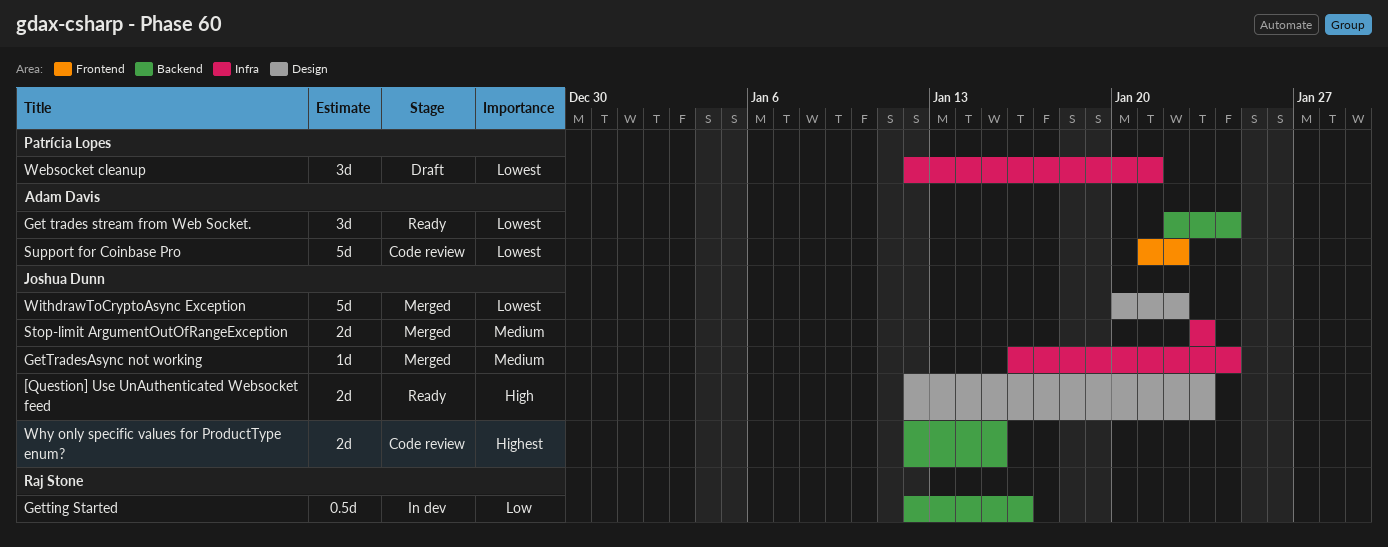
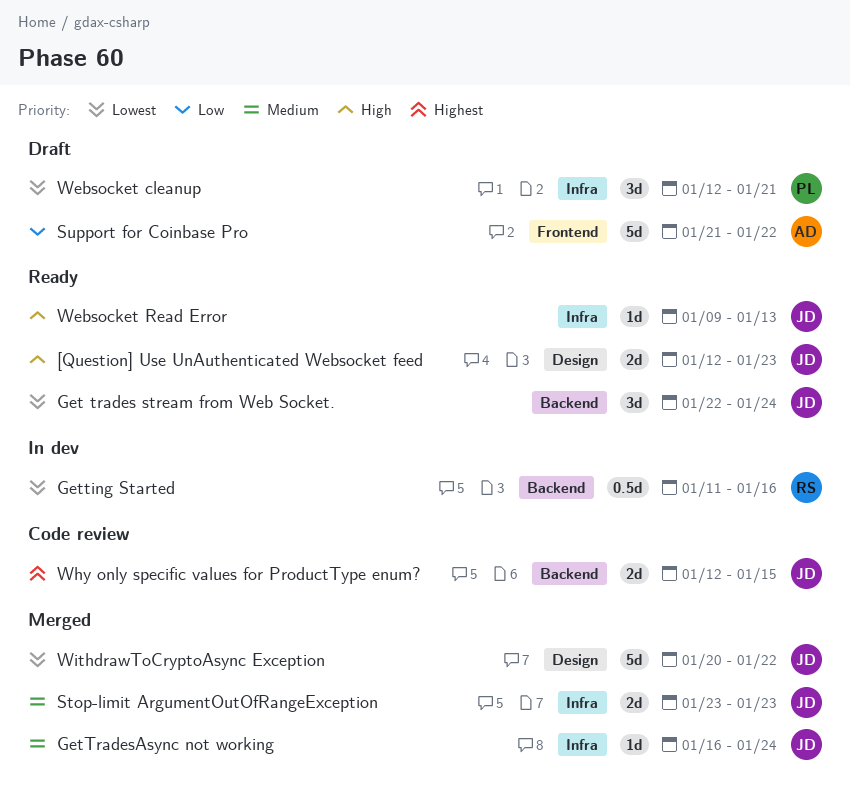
Get trades stream from Web Socket., owner: Adam Davis -> Joshua Dunn
Getting Started, priority: Low -> Lowest
Getting Started, start: Jan 12 -> Jan 11
Support for Coinbase Pro, status: Code review -> Draft
Support for Coinbase Pro, priority: Lowest -> Low
Websocket Read Error: none -> present

